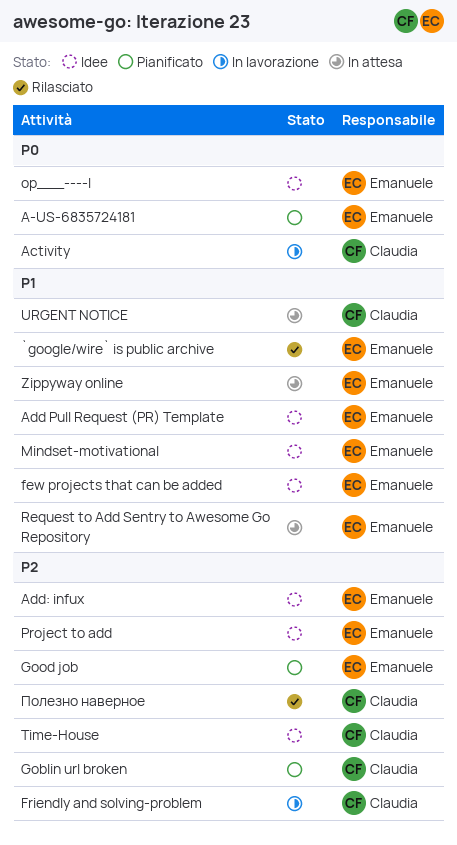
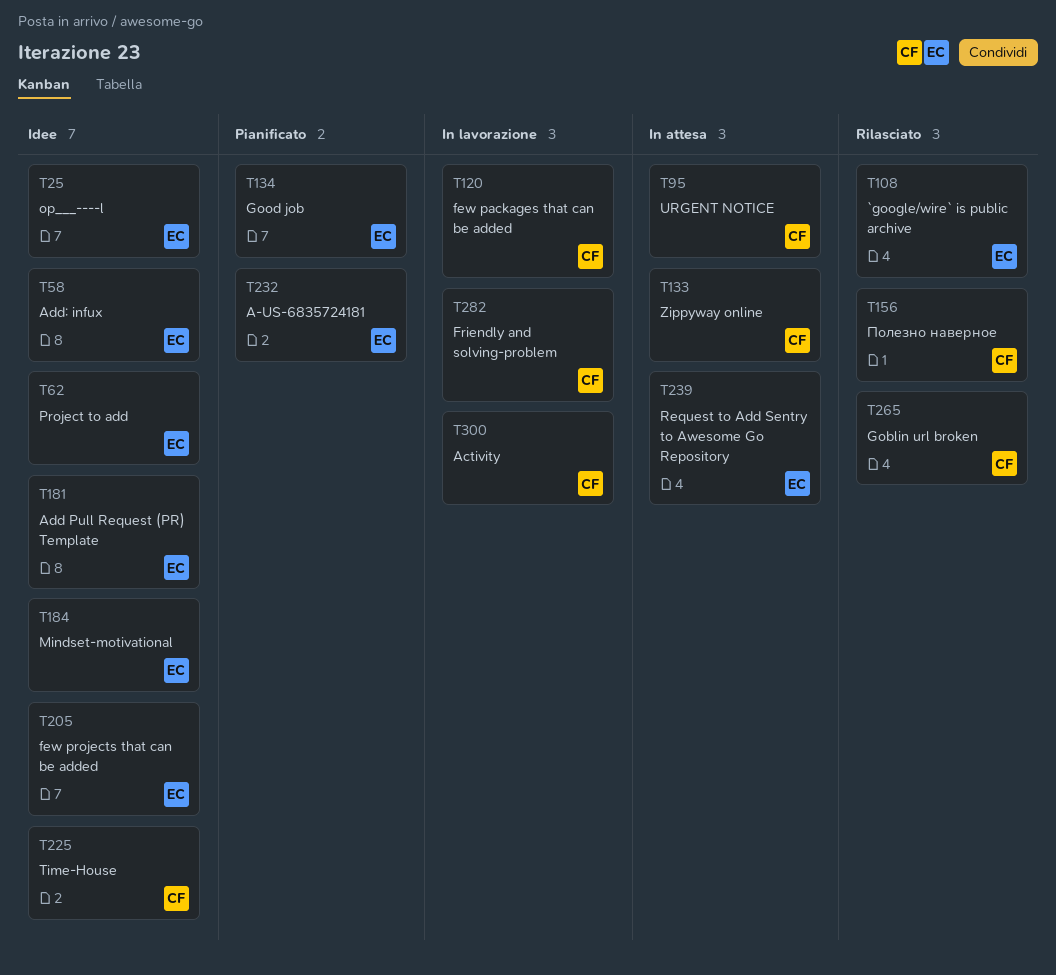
few packages that can be added: none -> present
Goblin url broken, status: Pianificato -> Rilasciato
Zippyway online, owner: Emanuele -> Claudia

